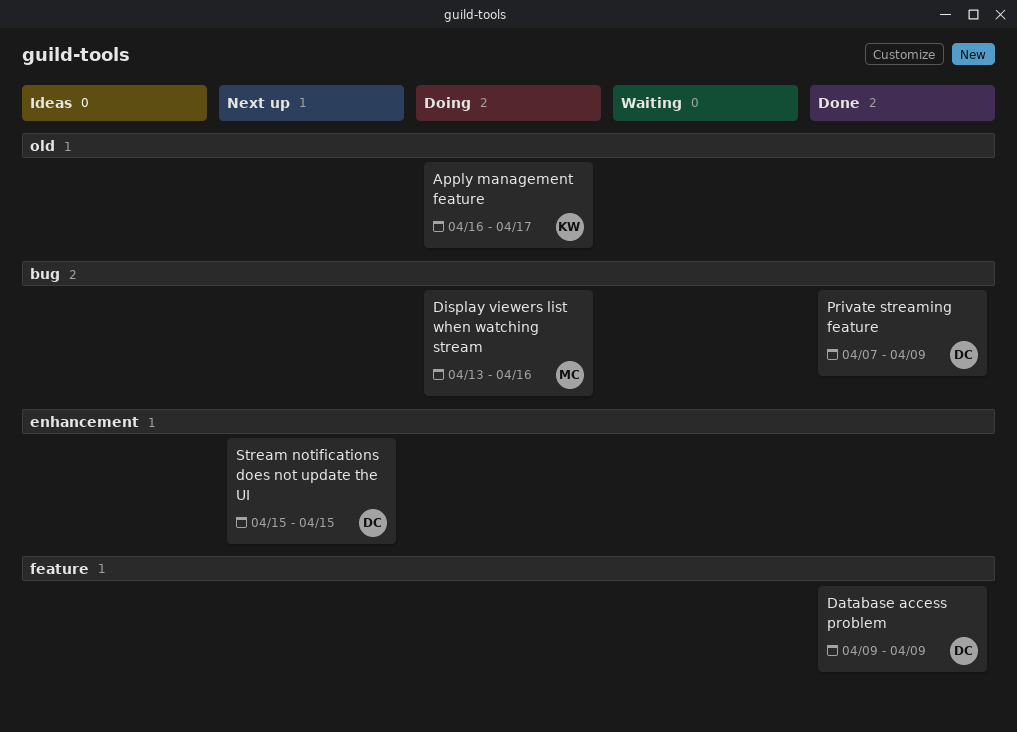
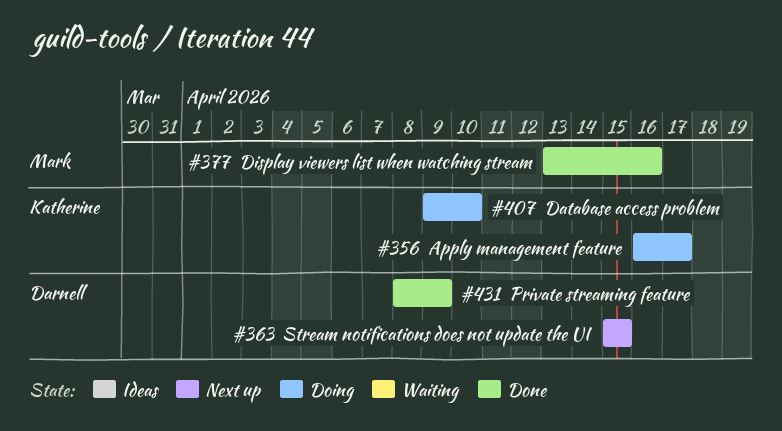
Database access problem, status: Done -> Doing
Database access problem, owner: Darnell -> Katherine
Database access problem, due: Apr 9 -> Apr 10
Display viewers list when watching stream, status: Doing -> Done
Private streaming feature, start: Apr 7 -> Apr 8

